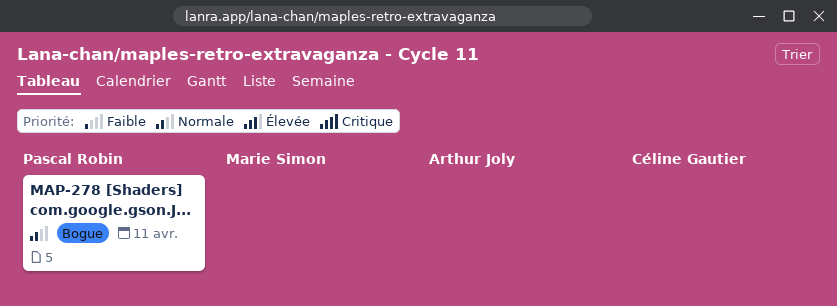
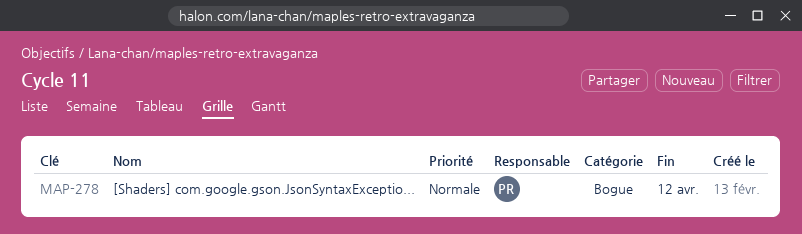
MAP-278, due: Apr 11 -> Apr 12

